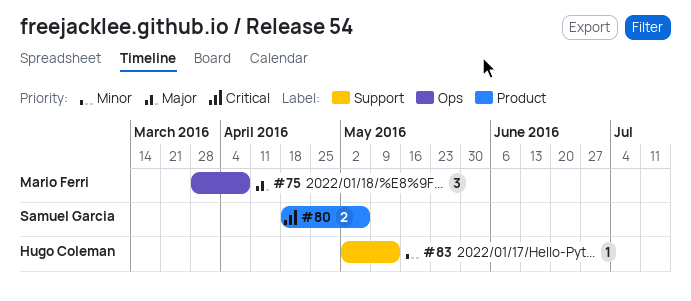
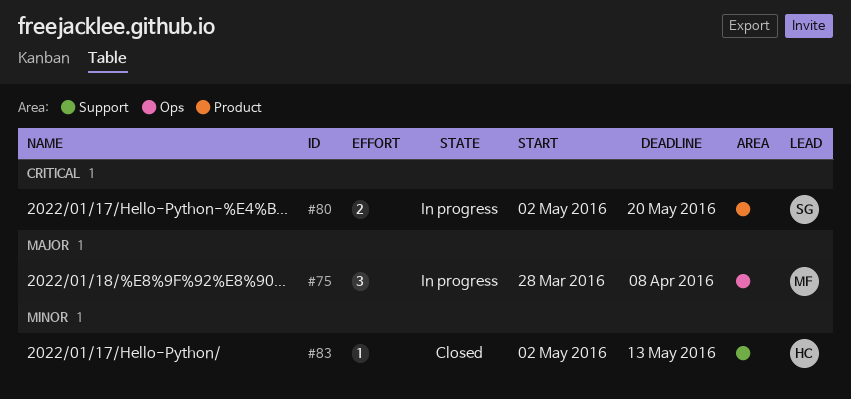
#80, start: Apr 18 -> May 2
#80, due: May 6 -> May 20

